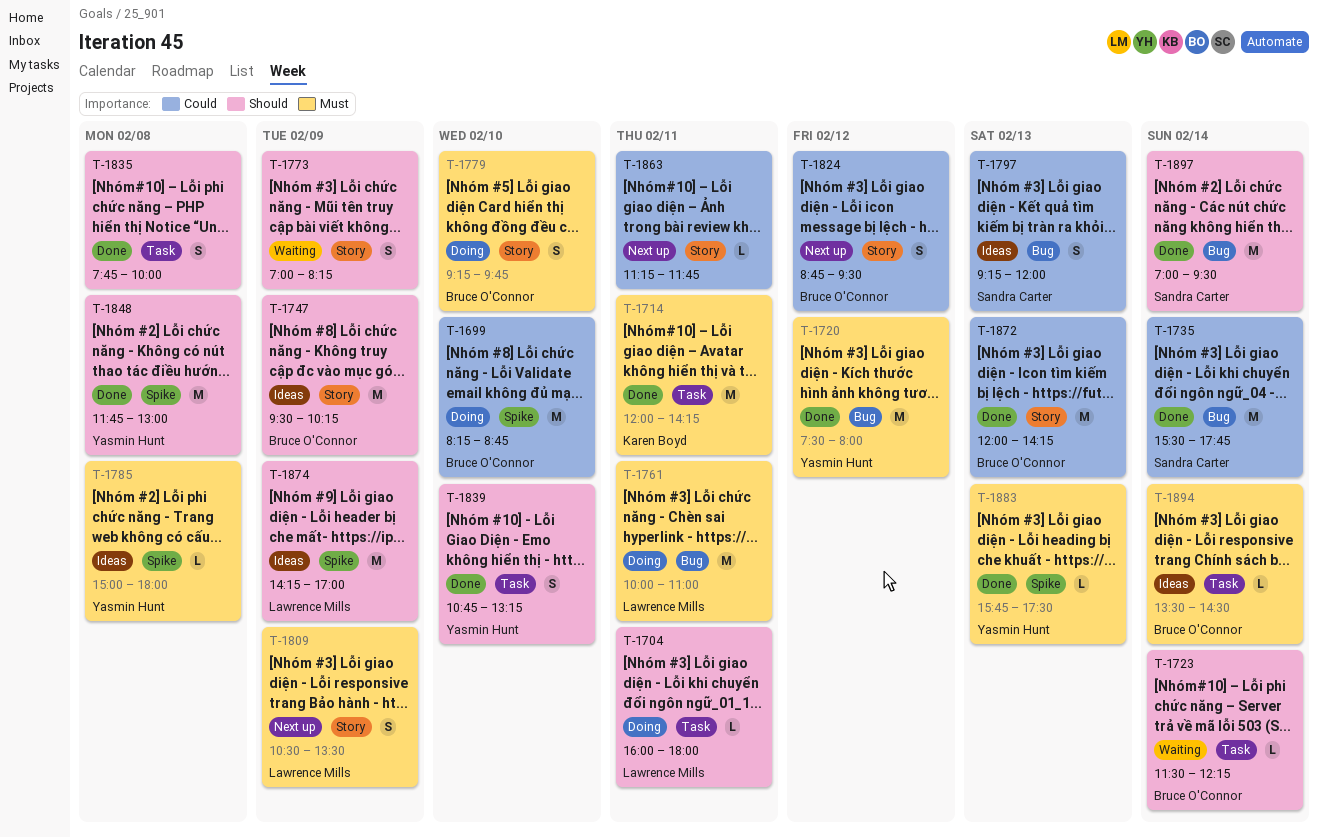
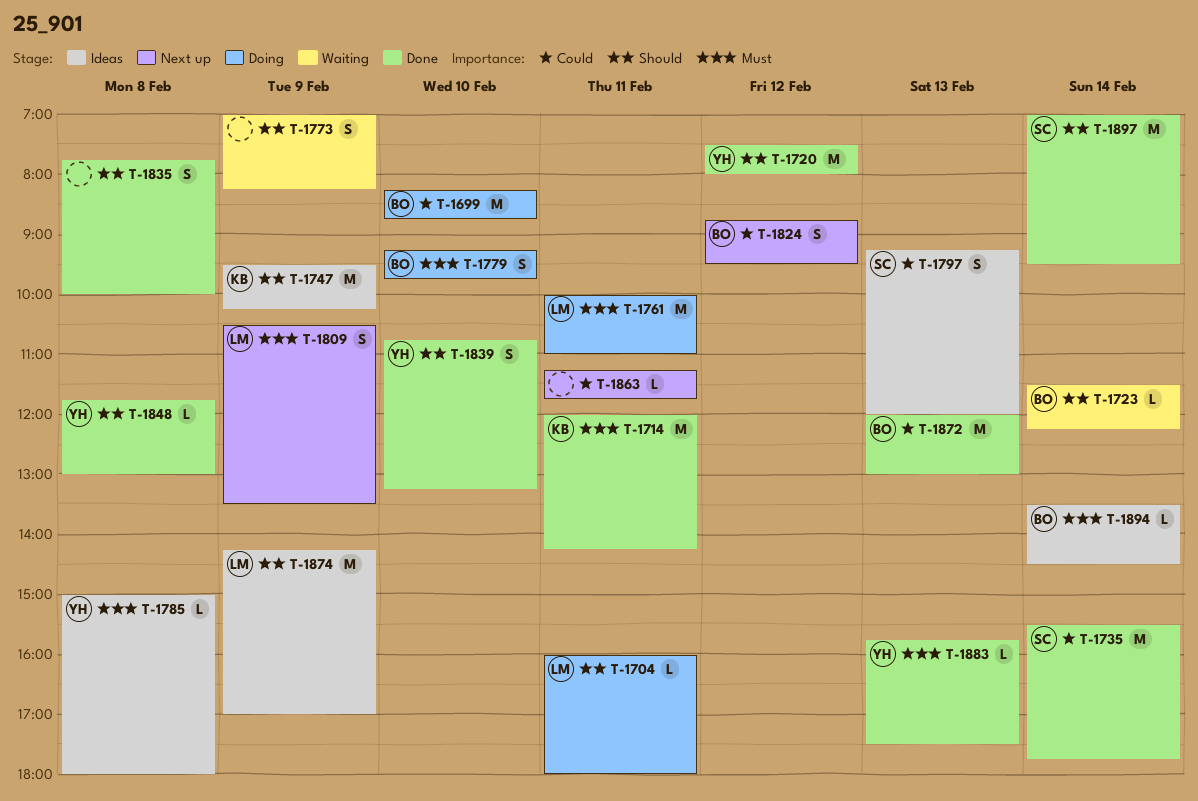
T-1720, priority: Must -> Should
T-1747, owner: Bruce O'Connor -> Karen Boyd
T-1848, estimate: M -> L
T-1872, ends: 14:15 -> 13:00

